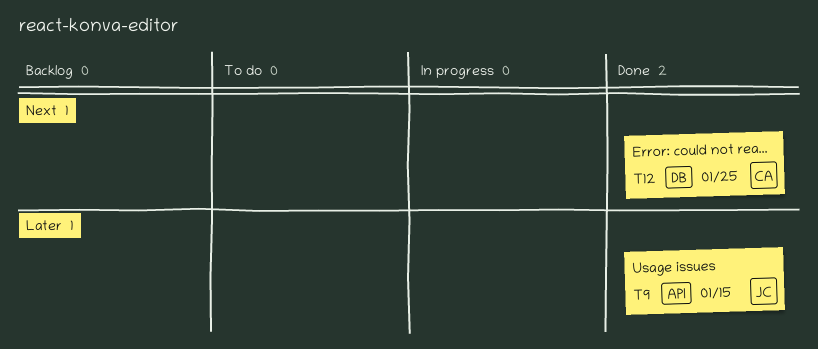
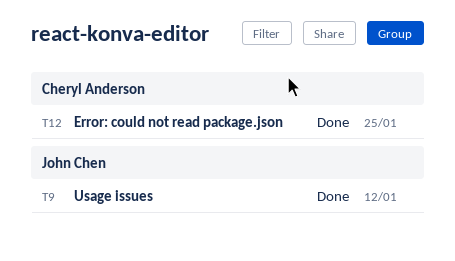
T9, due: Jan 15 -> Jan 12

